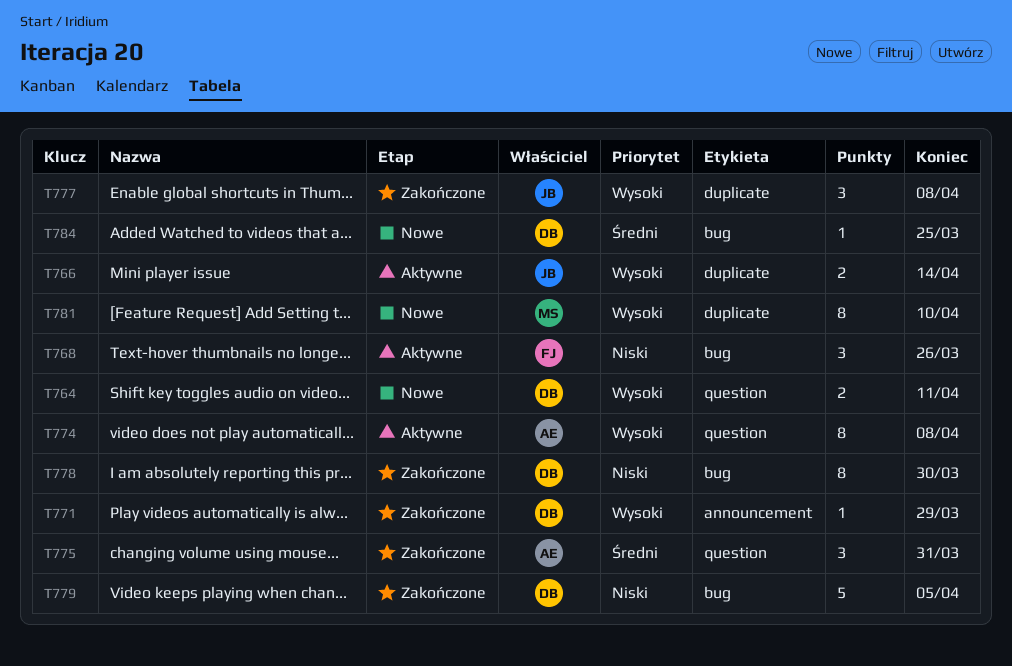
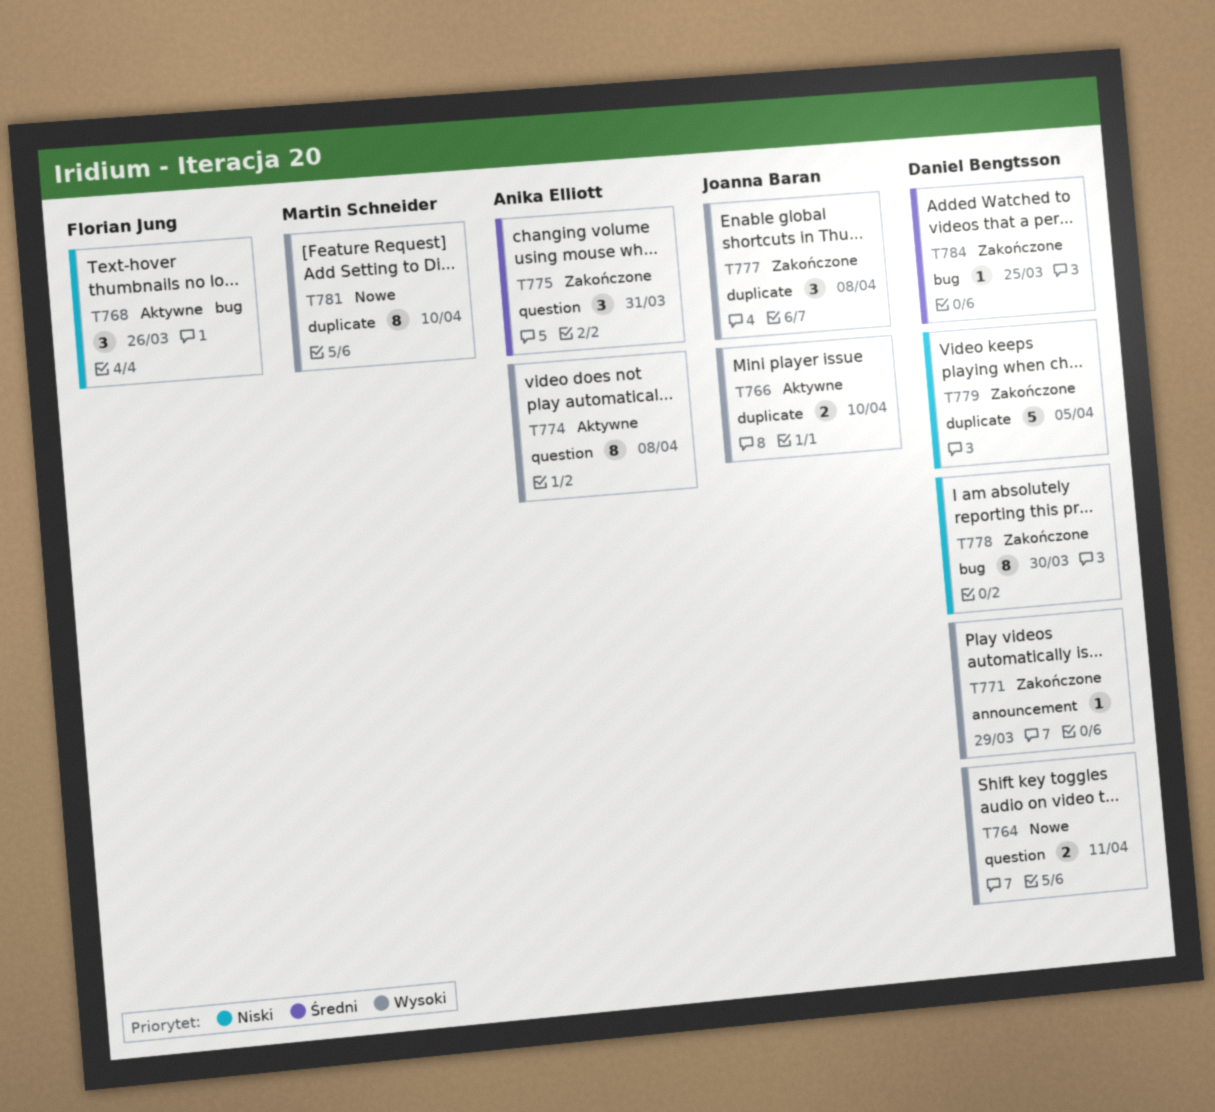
T766, due: Apr 14 -> Apr 10
T779, label: bug -> duplicate
T784, status: Nowe -> Zakończone

